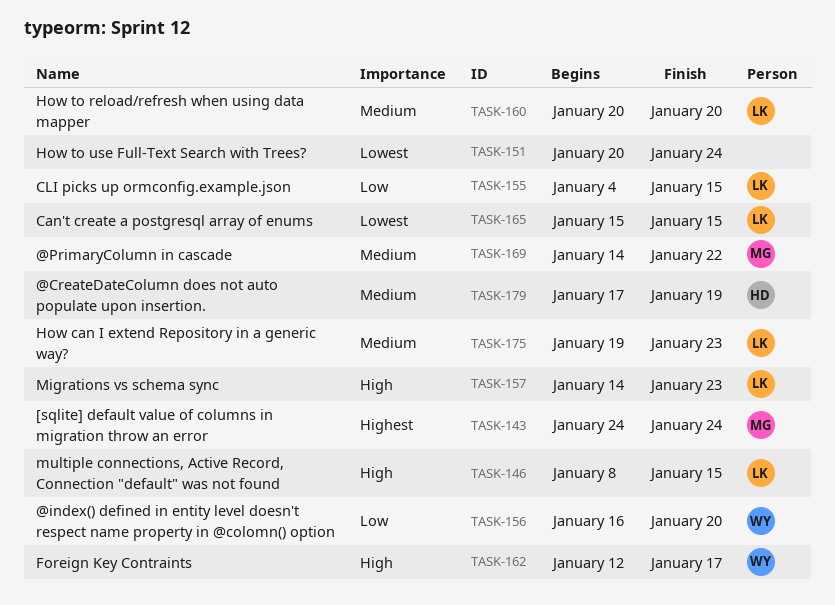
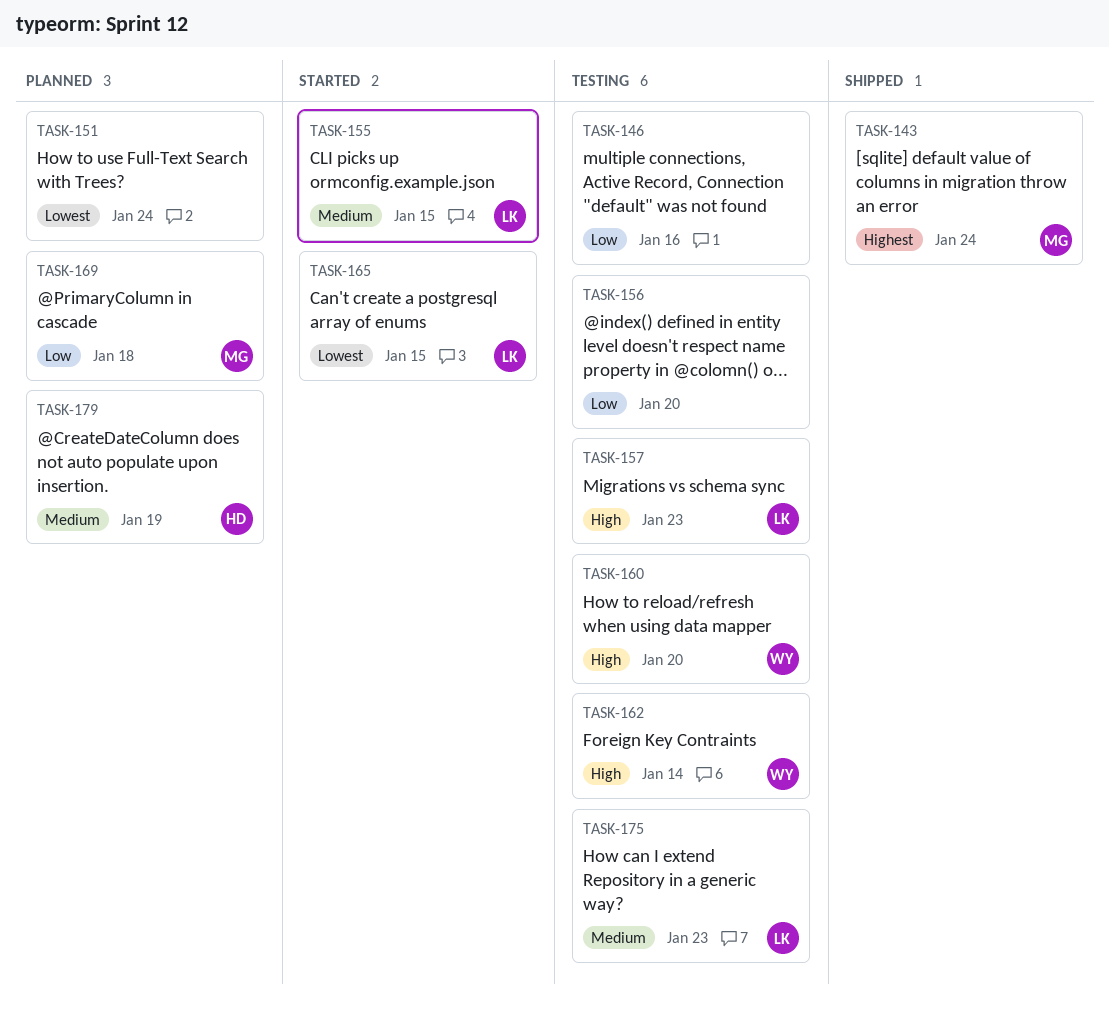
TASK-146, owner: LK -> none
TASK-146, priority: High -> Low
TASK-146, due: Jan 15 -> Jan 16
TASK-155, priority: Low -> Medium
TASK-156, owner: WY -> none
TASK-160, owner: LK -> WY
TASK-160, priority: Medium -> High
TASK-162, due: Jan 17 -> Jan 14
TASK-169, priority: Medium -> Low
TASK-169, due: Jan 22 -> Jan 18

